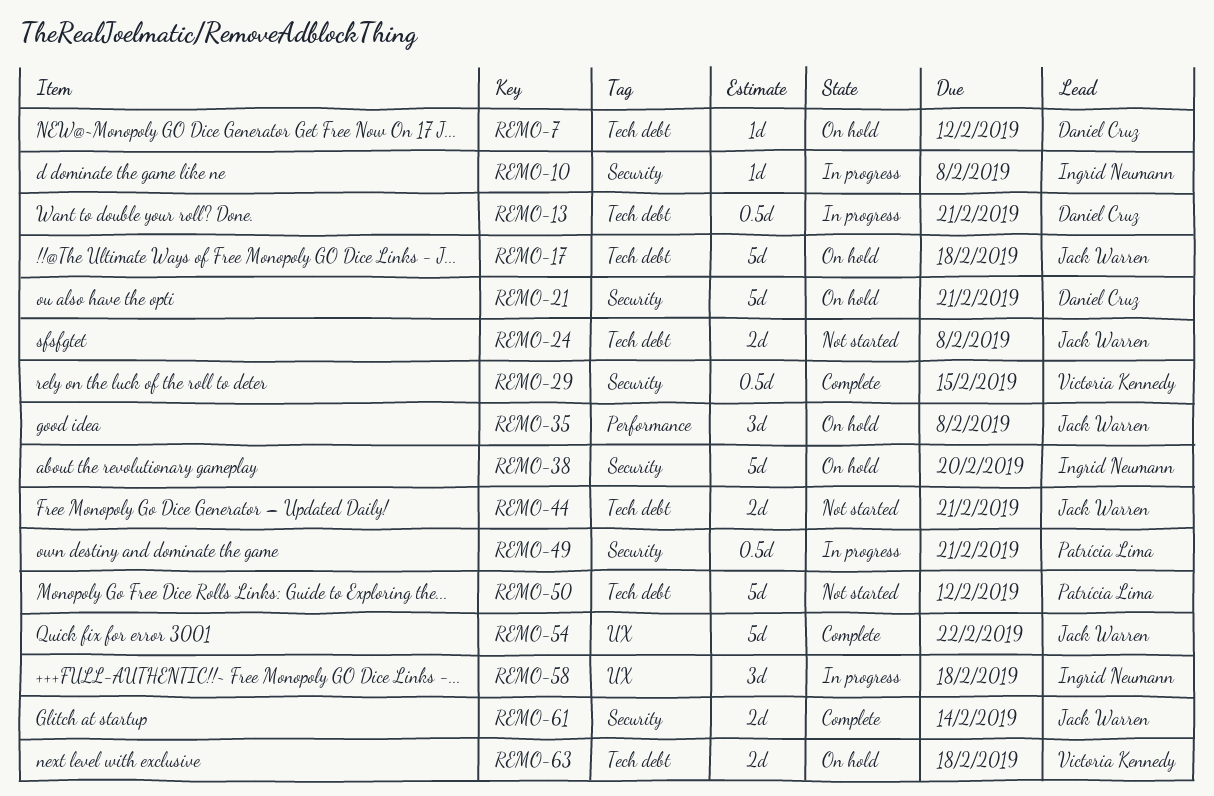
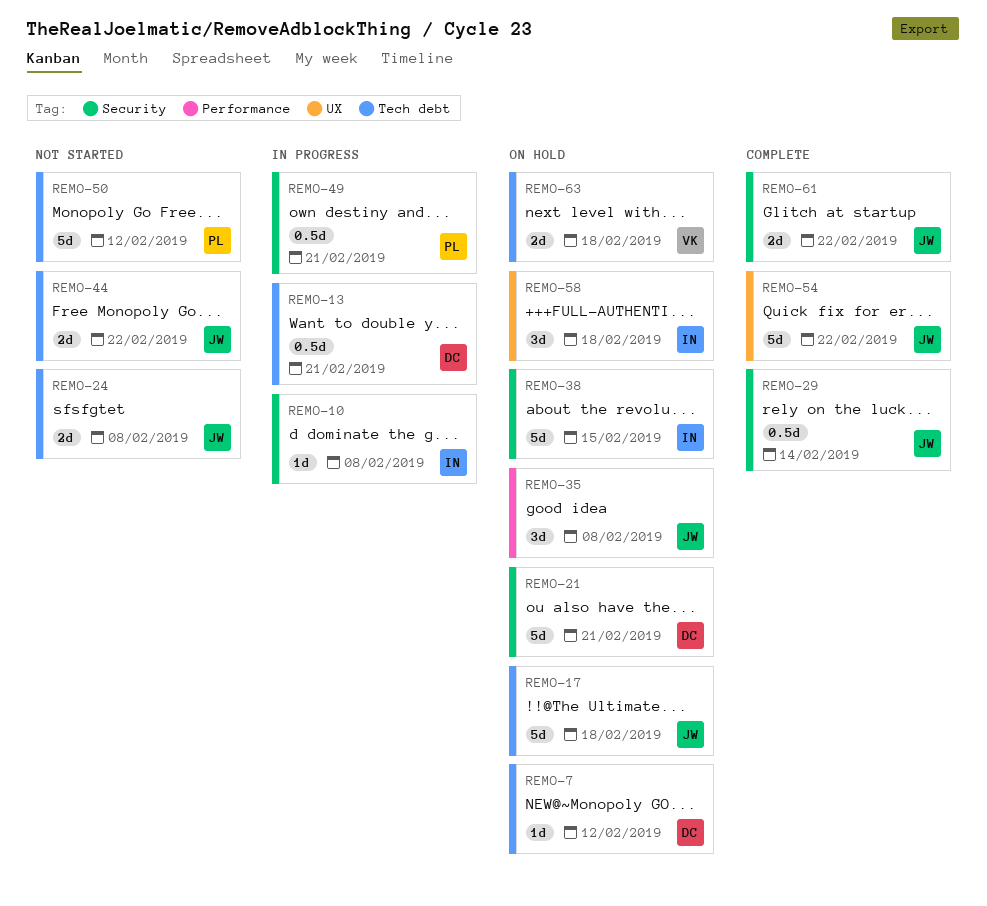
REMO-29, owner: Victoria Kennedy -> Jack Warren
REMO-29, due: Feb 15 -> Feb 14
REMO-38, due: Feb 20 -> Feb 15
REMO-44, due: Feb 21 -> Feb 22
REMO-58, status: In progress -> On hold
REMO-61, due: Feb 14 -> Feb 22

